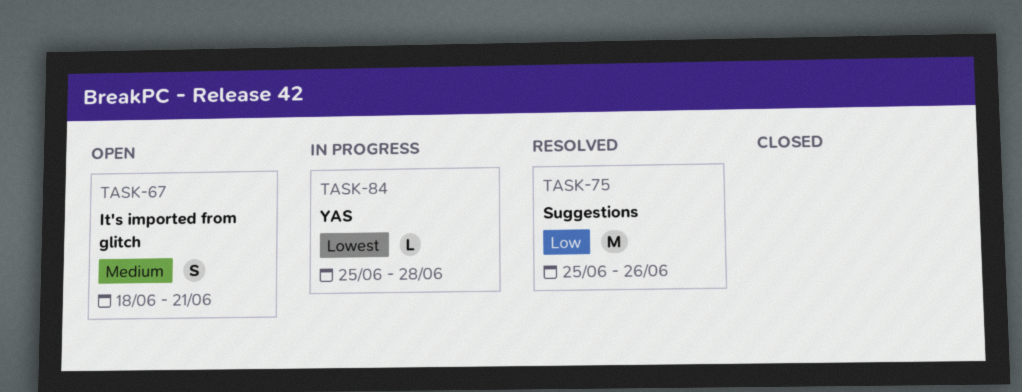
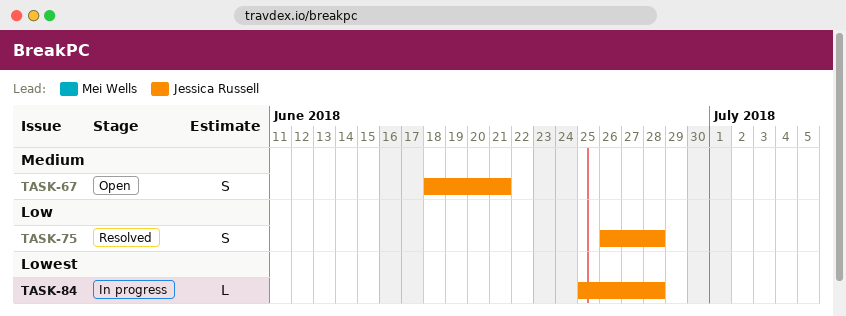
TASK-75, estimate: M -> S
TASK-75, start: Jun 25 -> Jun 26
TASK-75, due: Jun 26 -> Jun 28

